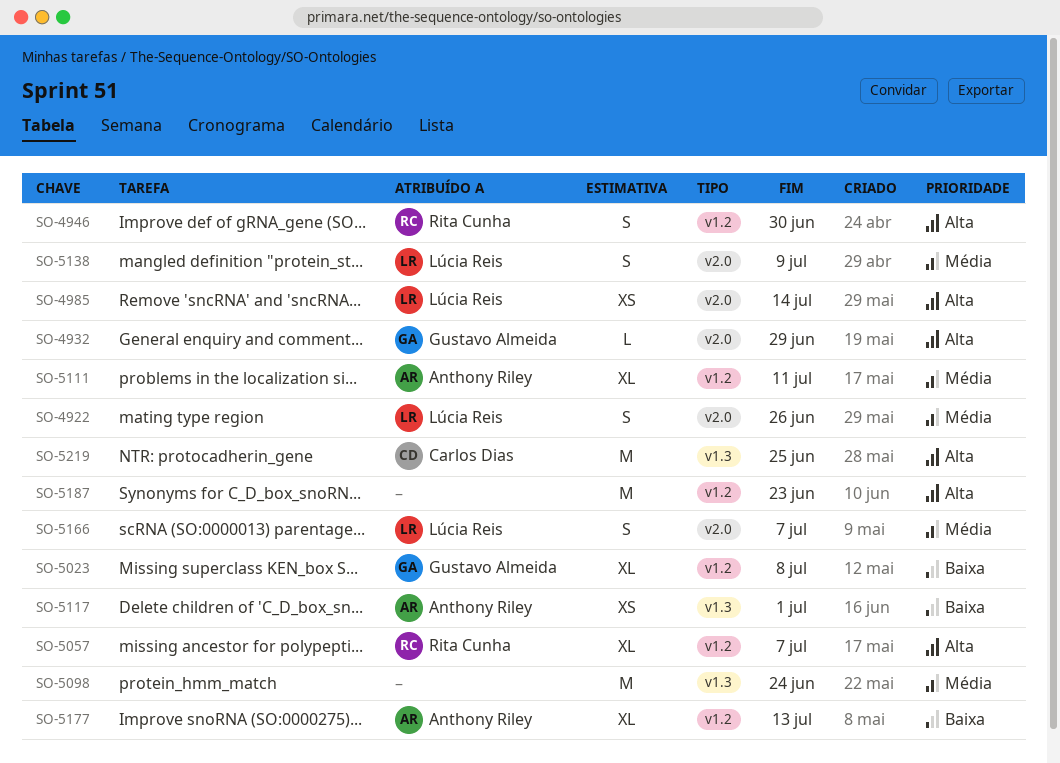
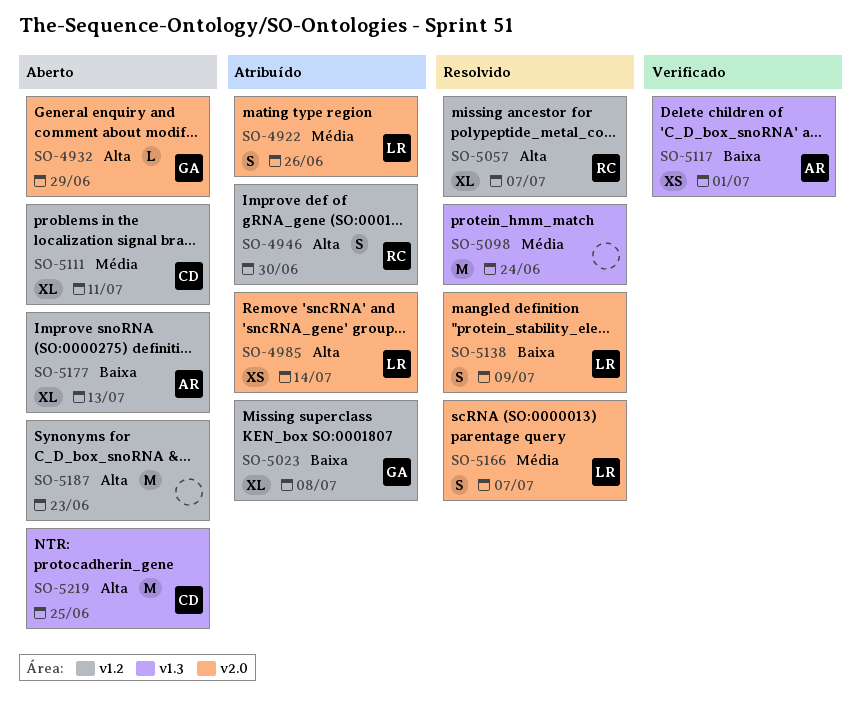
SO-5111, owner: Anthony Riley -> Carlos Dias
SO-5138, priority: Média -> Baixa

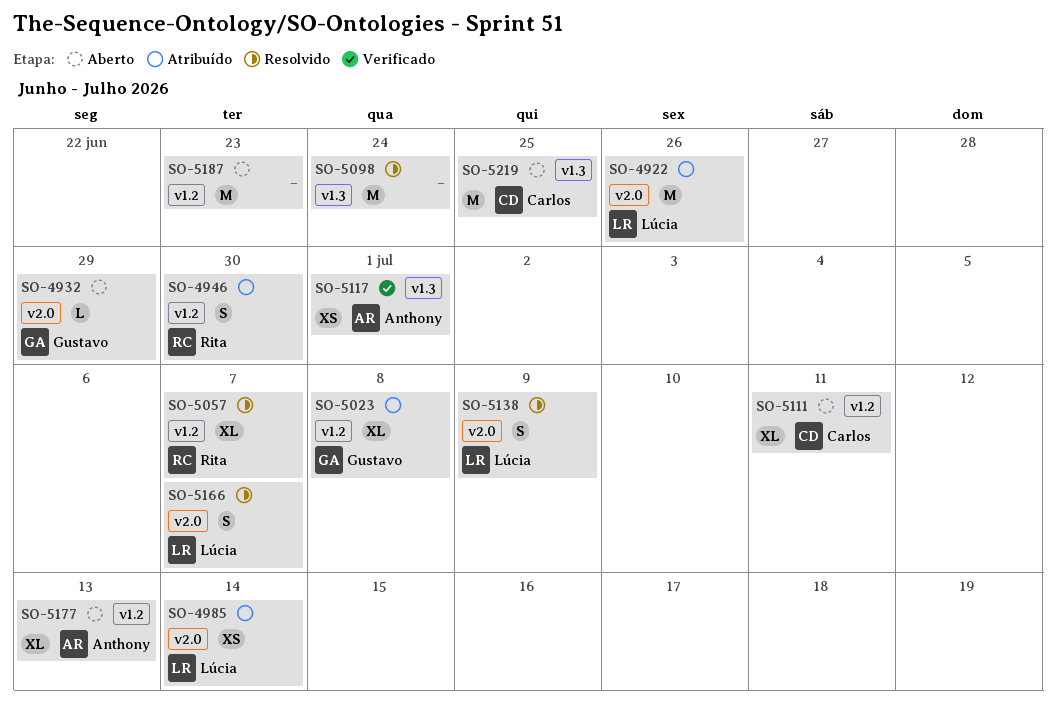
SO-4922, estimate: S -> M

